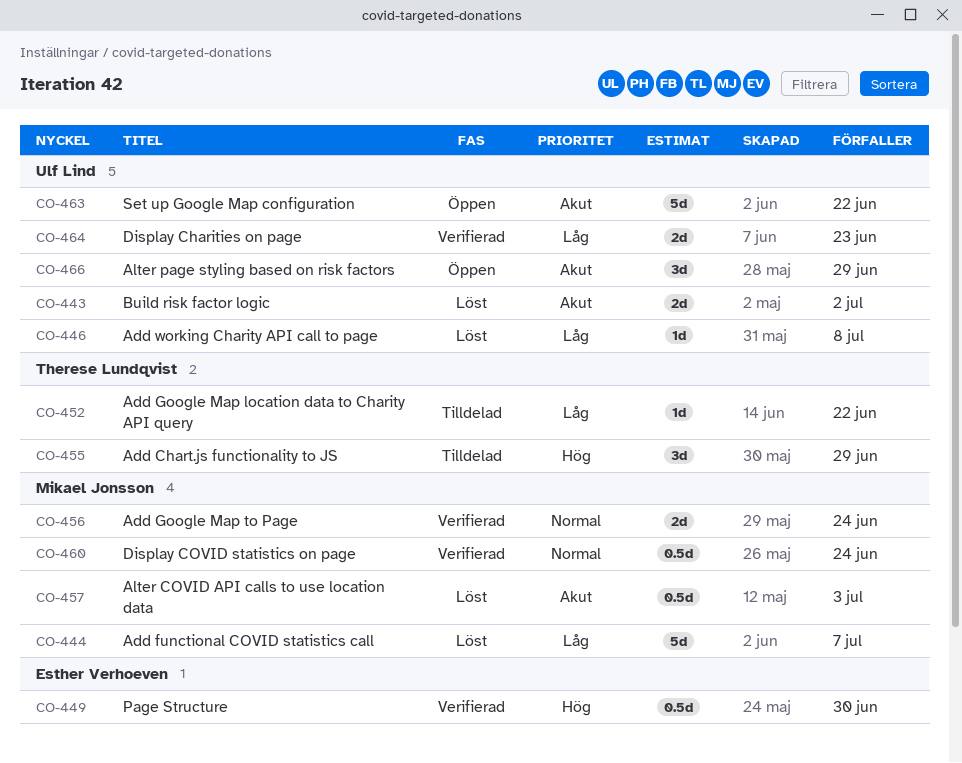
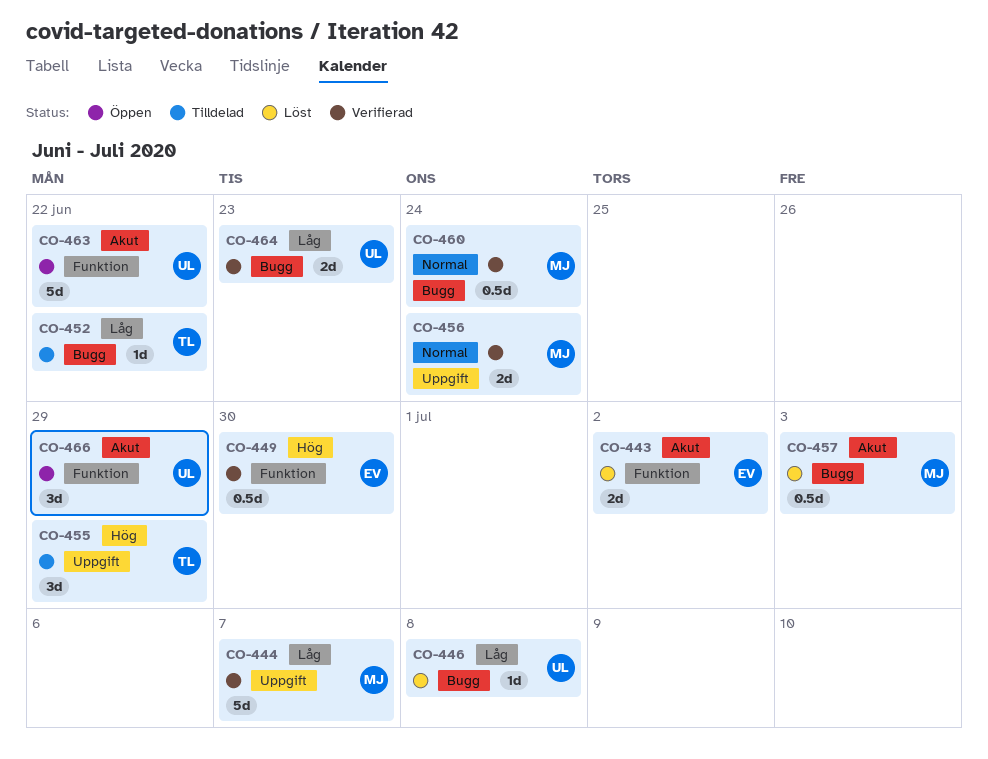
CO-443, owner: Ulf Lind -> Esther Verhoeven
CO-444, status: Löst -> Verifierad

